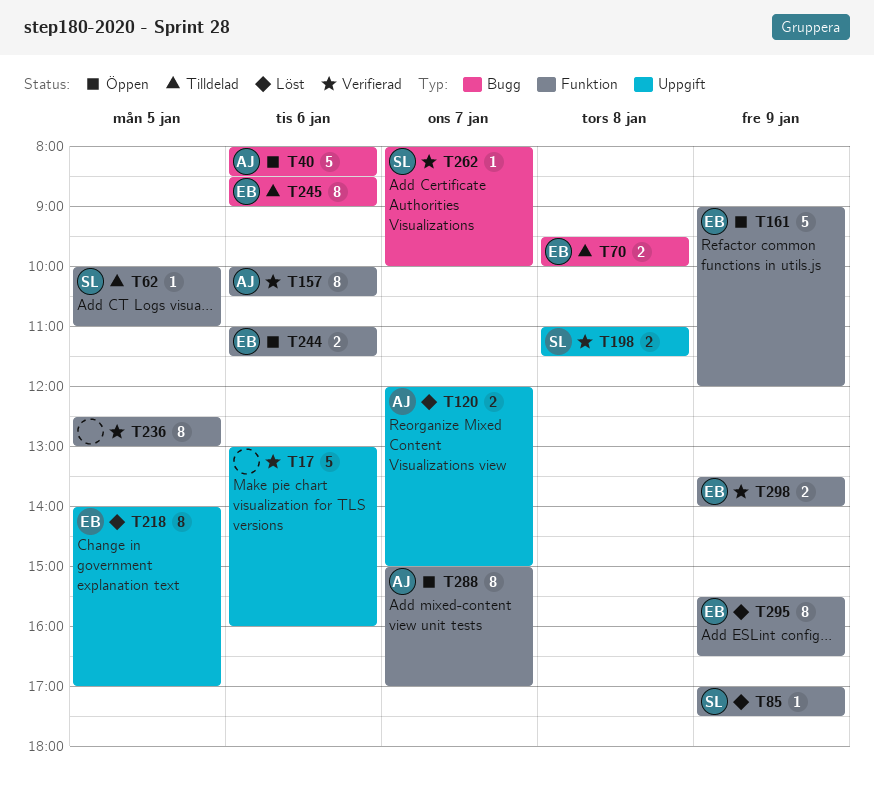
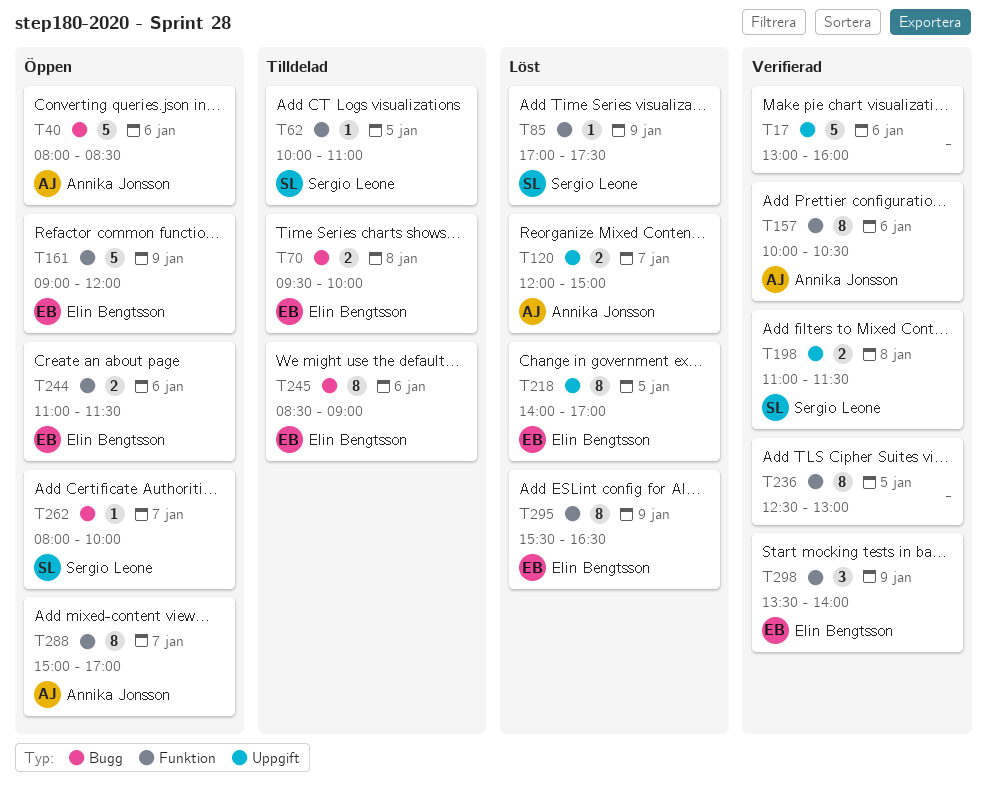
T262, status: Verifierad -> Öppen
T298, estimate: 2 -> 3

